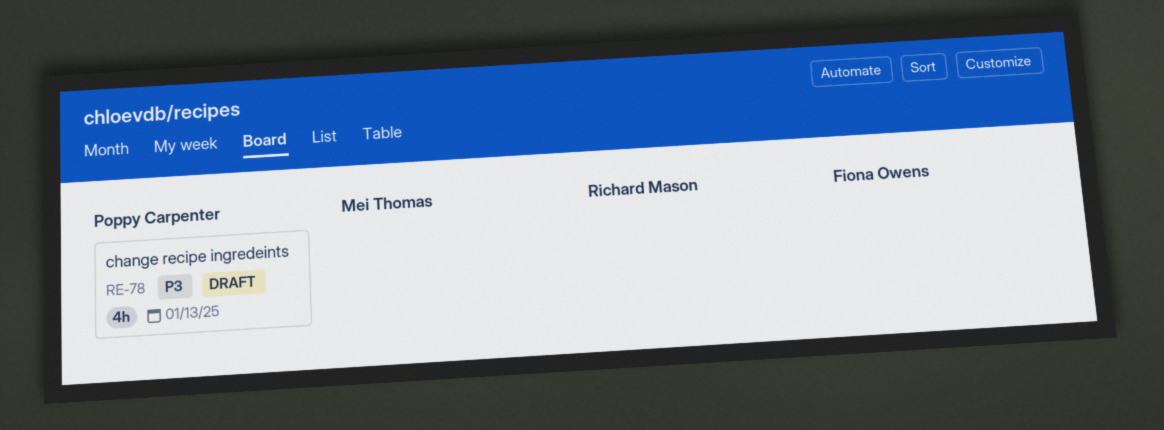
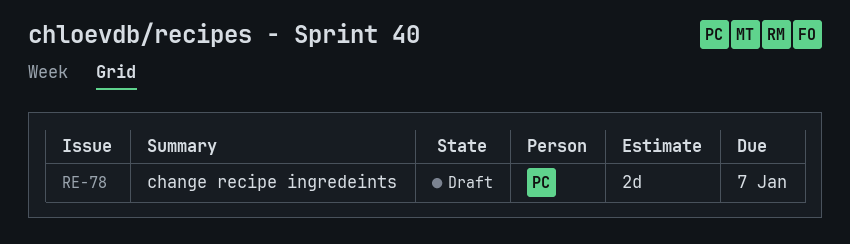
RE-78, estimate: 4h -> 2d
RE-78, due: Jan 13 -> Jan 7

